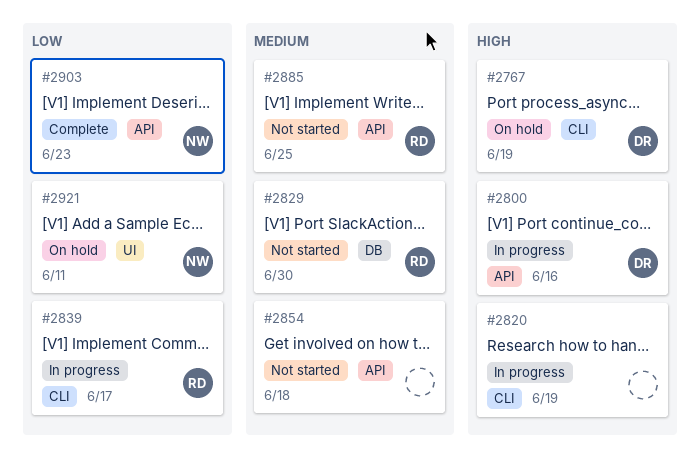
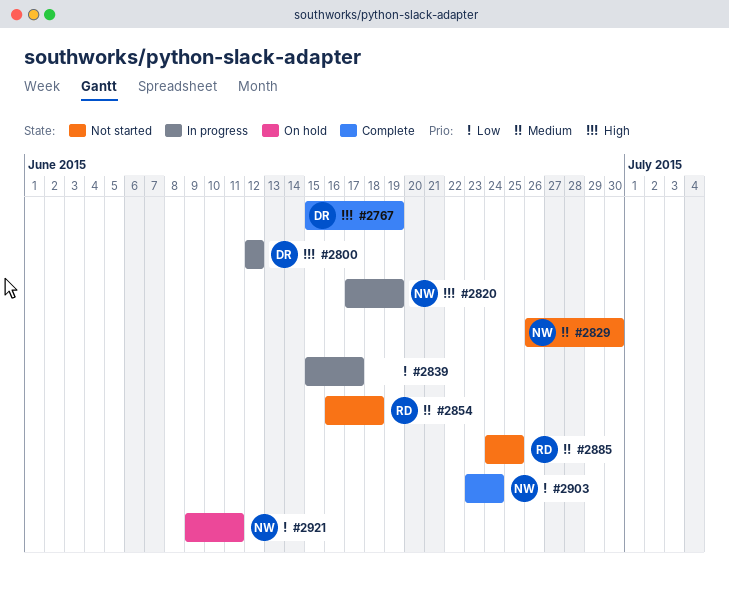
#2767, status: On hold -> Complete
#2800, due: Jun 16 -> Jun 12
#2820, owner: none -> NW
#2829, owner: RD -> NW
#2839, owner: RD -> none
#2854, owner: none -> RD
#2903, due: Jun 23 -> Jun 24

